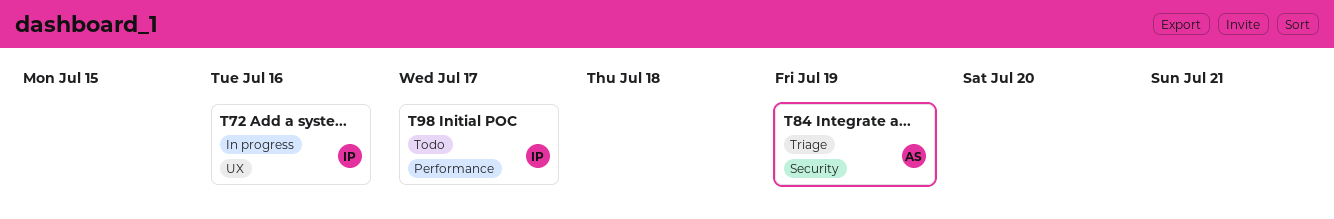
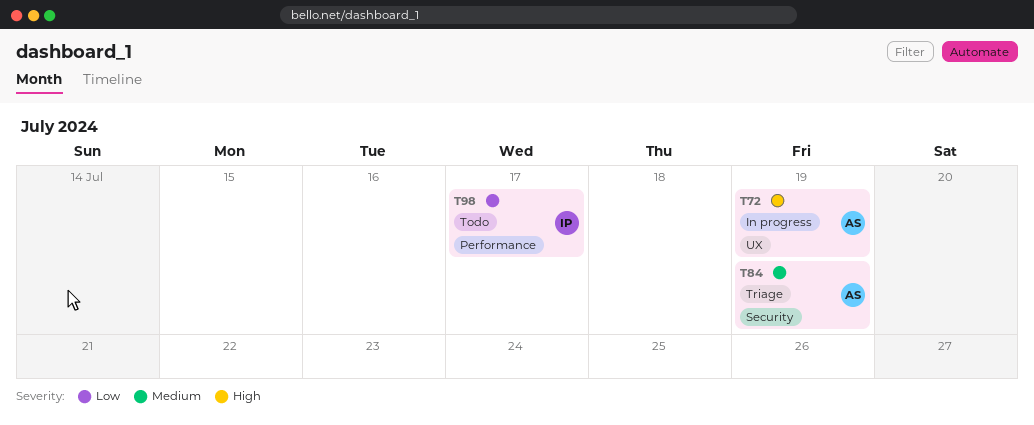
T72, owner: IP -> AS
T72, due: Jul 16 -> Jul 19

